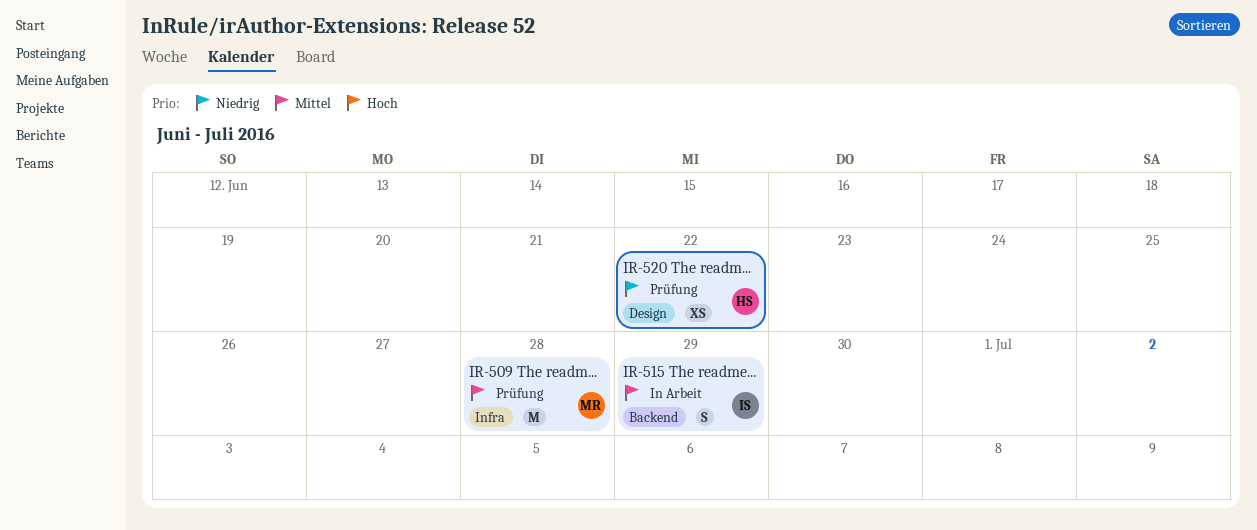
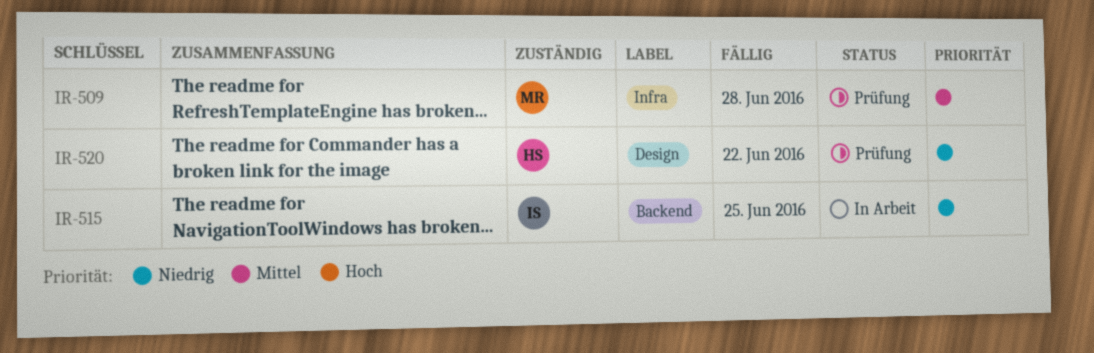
IR-515, priority: Mittel -> Niedrig
IR-515, due: Jun 29 -> Jun 25

